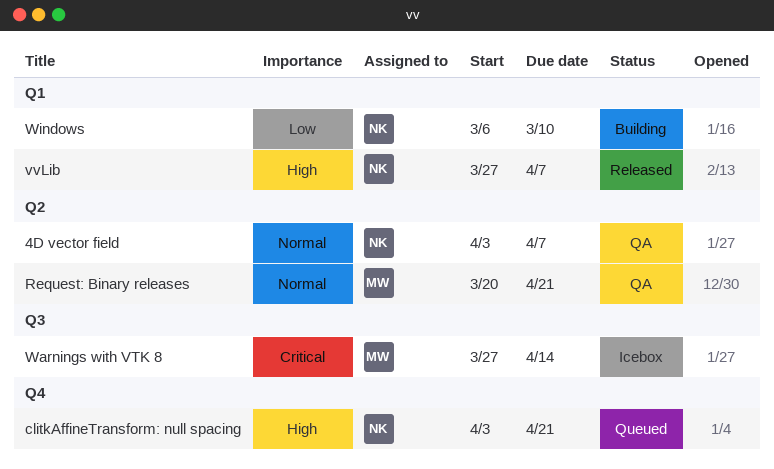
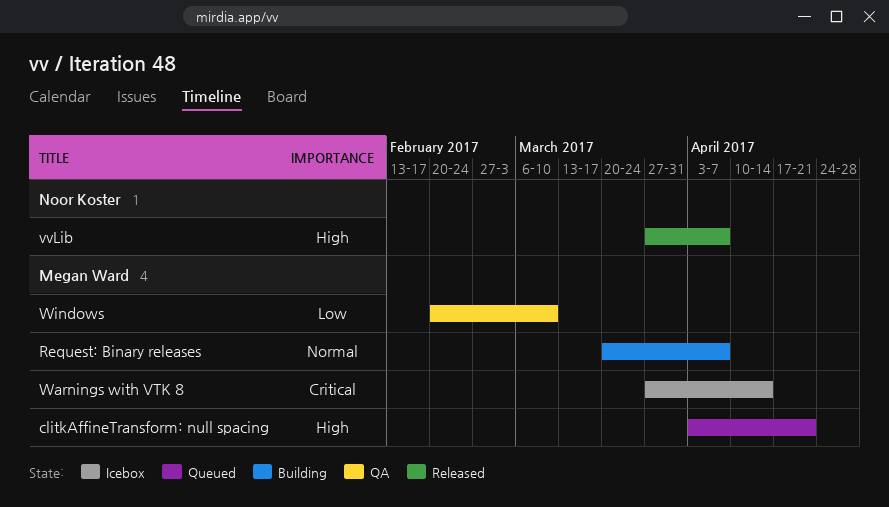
4D vector field: present -> none
clitkAffineTransform: null spacing, owner: Noor Koster -> Megan Ward
Request: Binary releases, status: QA -> Building
Request: Binary releases, due: Apr 21 -> Apr 7
Windows, status: Building -> QA
Windows, owner: Noor Koster -> Megan Ward
Windows, start: Mar 6 -> Feb 20

